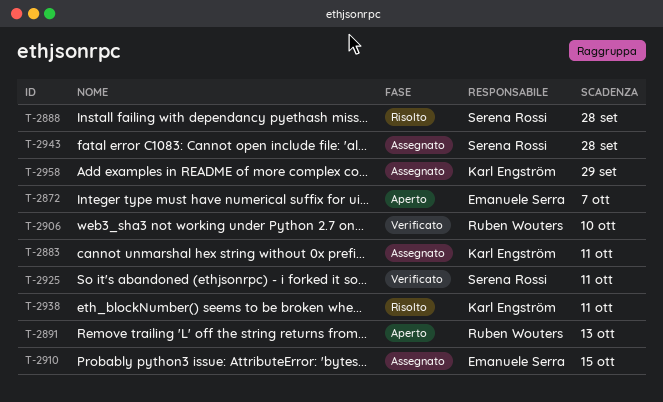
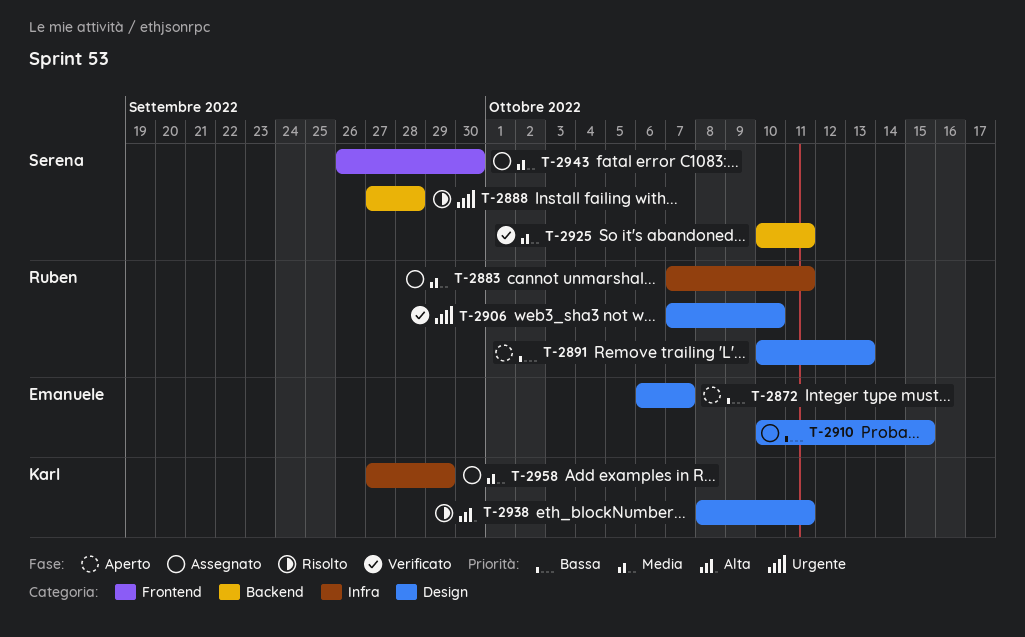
T-2883, owner: Karl Engström -> Ruben Wouters
T-2943, due: Sep 28 -> Sep 30

